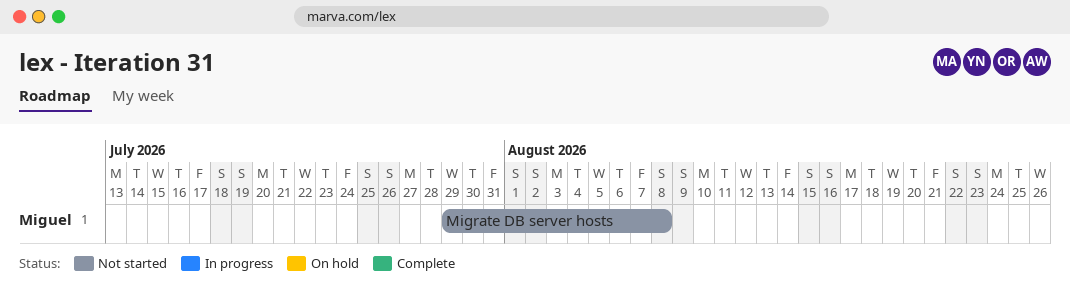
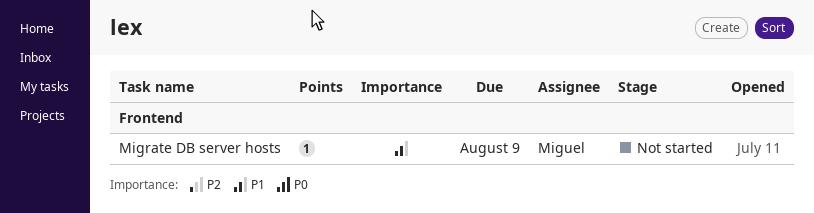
Migrate DB server hosts, due: Aug 8 -> Aug 9

